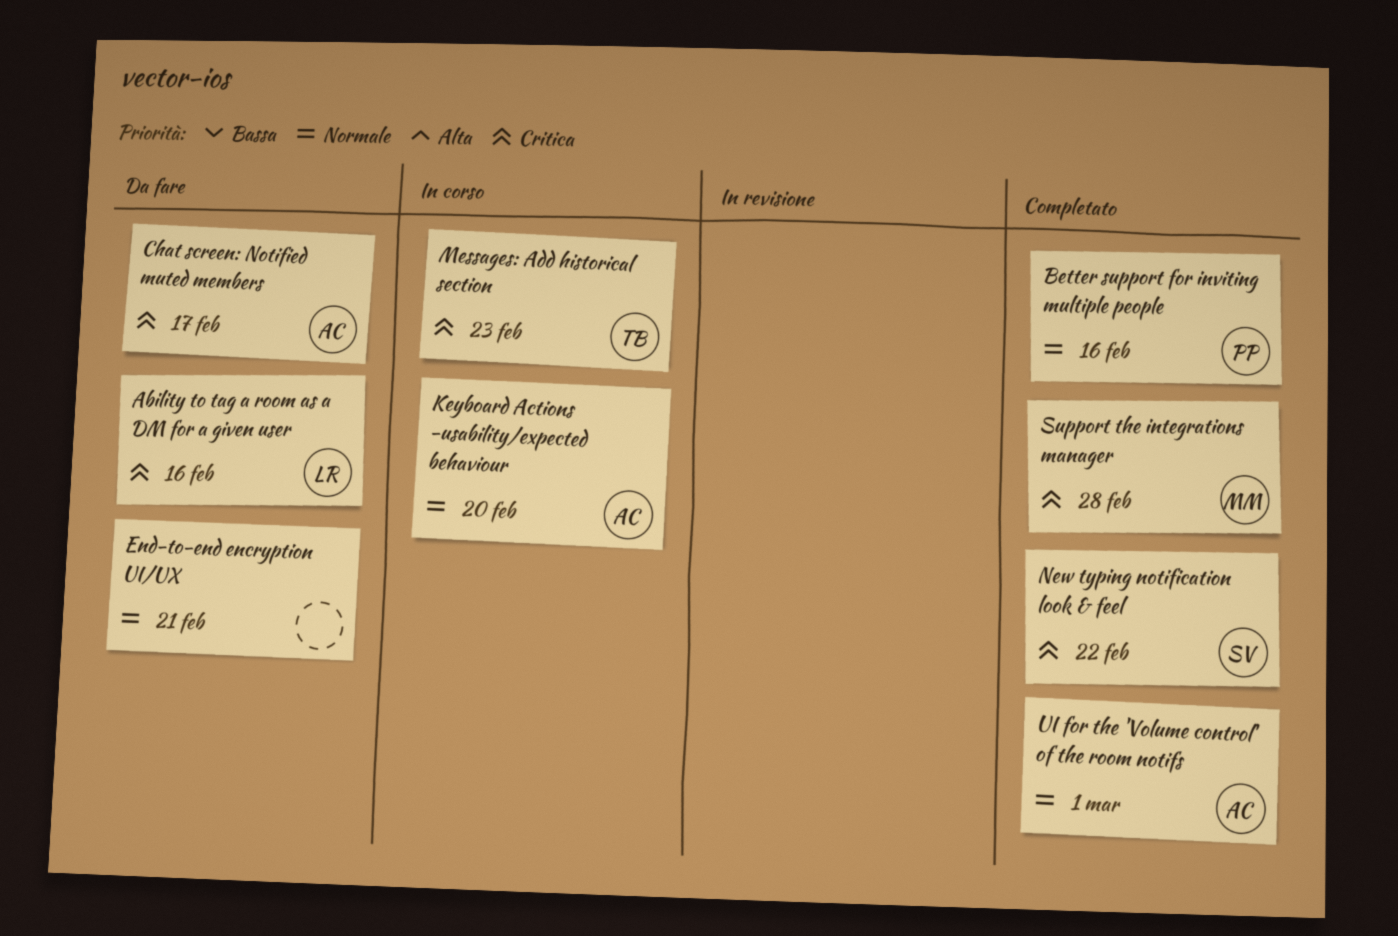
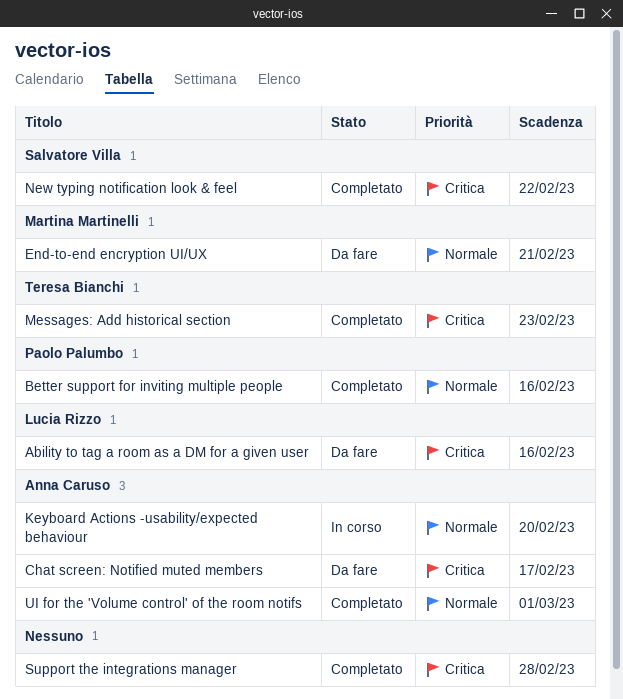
End-to-end encryption UI/UX, owner: none -> Martina Martinelli
Messages: Add historical section, status: In corso -> Completato
Support the integrations manager, owner: Martina Martinelli -> none

